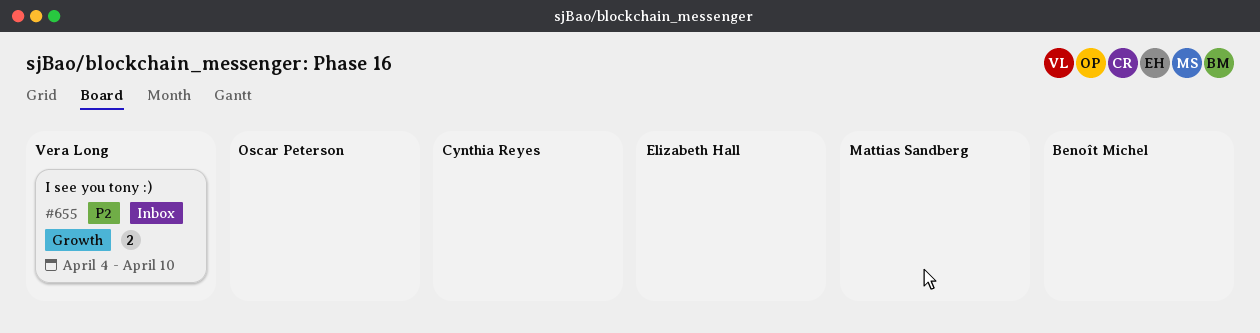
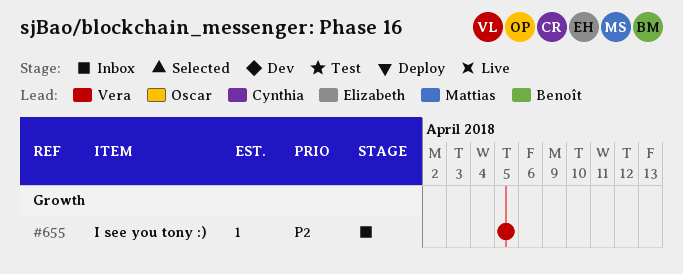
#655, estimate: 2 -> 1
#655, start: Apr 4 -> Apr 5
#655, due: Apr 10 -> Apr 5

